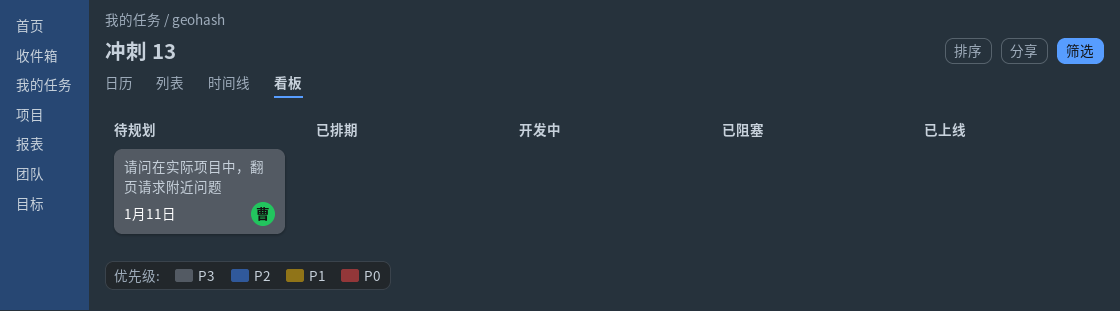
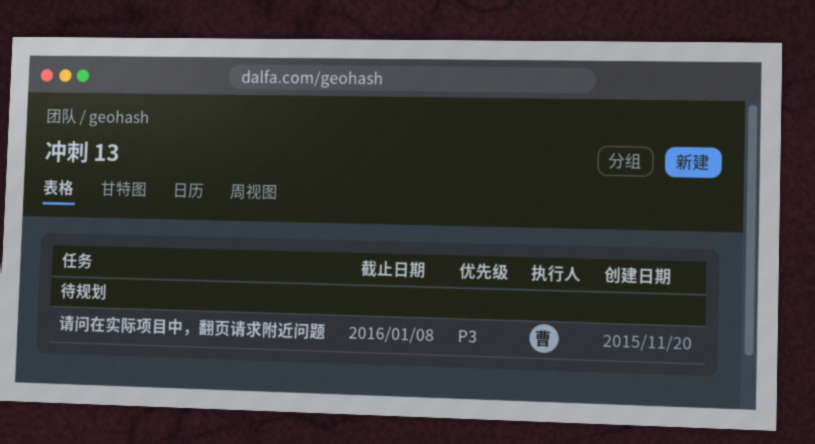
请问在实际项目中，翻页请求附近问题, due: Jan 11 -> Jan 8

